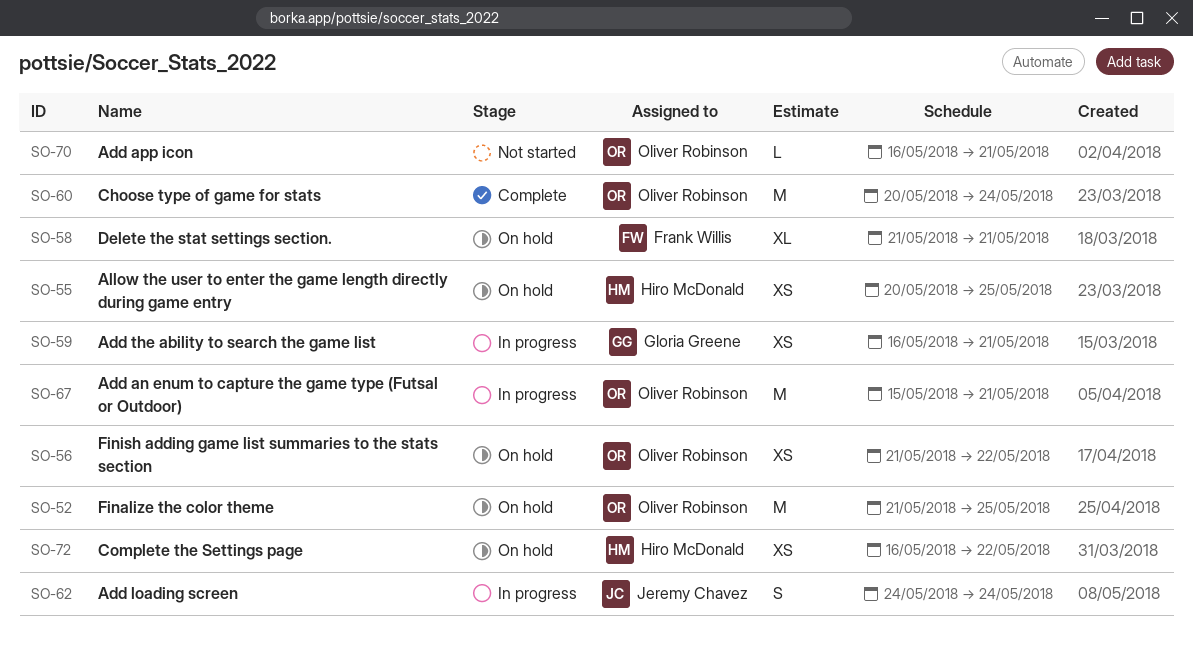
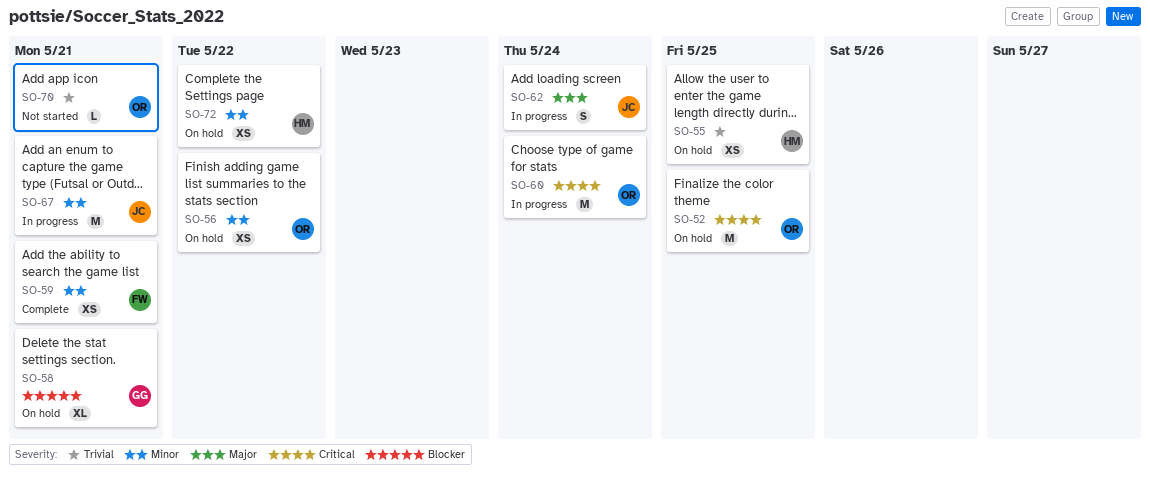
SO-58, owner: Frank Willis -> Gloria Greene
SO-59, status: In progress -> Complete
SO-59, owner: Gloria Greene -> Frank Willis
SO-60, status: Complete -> In progress
SO-67, owner: Oliver Robinson -> Jeremy Chavez

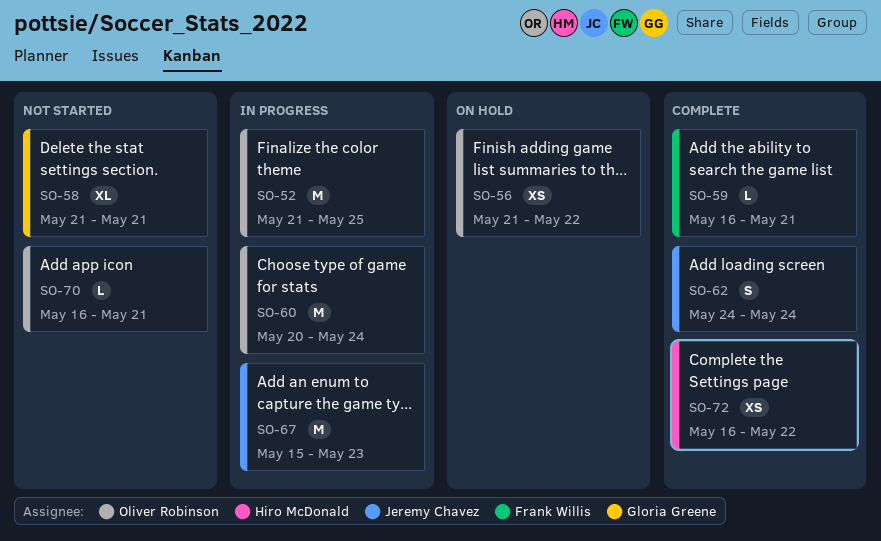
SO-52, status: On hold -> In progress
SO-55: present -> none
SO-58, status: On hold -> Not started
SO-59, estimate: XS -> L
SO-62, status: In progress -> Complete
SO-67, due: May 21 -> May 23
SO-72, status: On hold -> Complete

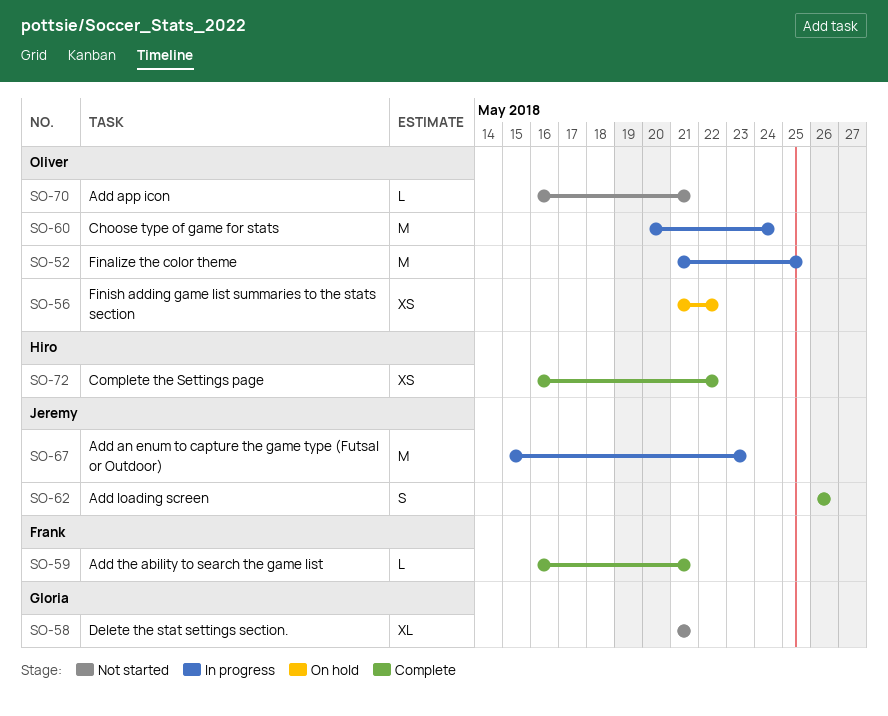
SO-62, start: May 24 -> May 26
SO-62, due: May 24 -> May 26

